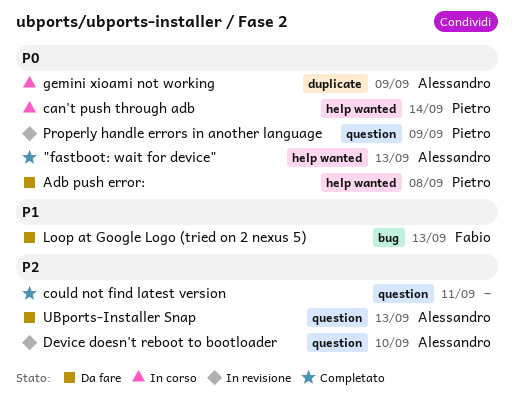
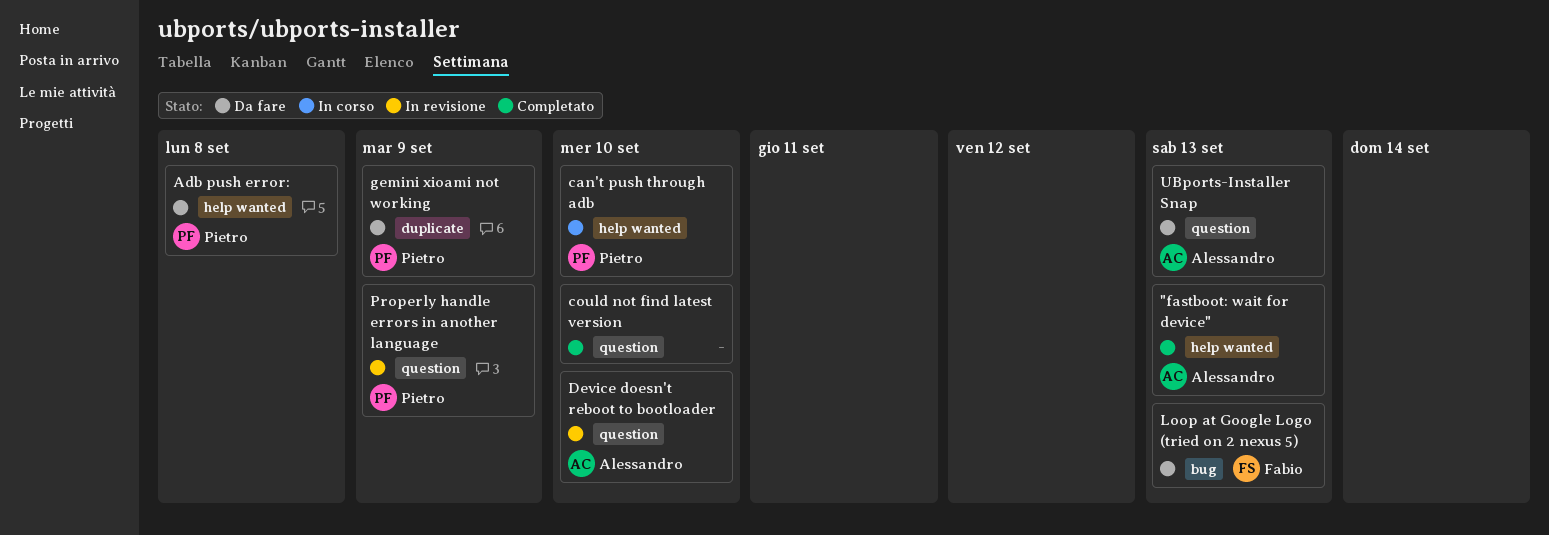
can't push through adb, due: Sep 14 -> Sep 10
could not find latest version, due: Sep 11 -> Sep 10
gemini xioami not working, status: In corso -> Da fare
gemini xioami not working, owner: Alessandro -> Pietro

